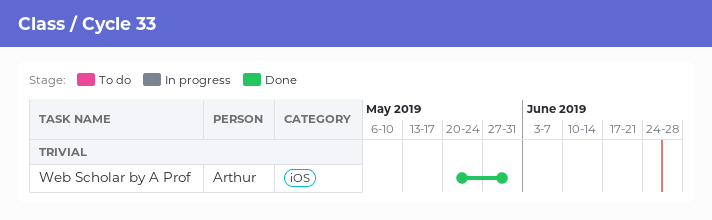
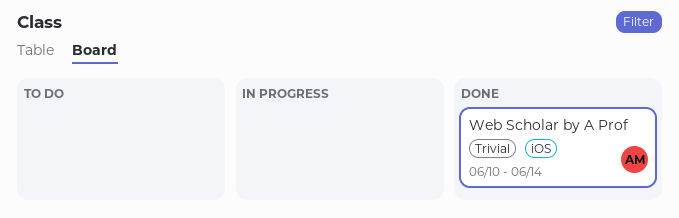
Web Scholar by A Prof, start: May 20 -> Jun 10
Web Scholar by A Prof, due: May 31 -> Jun 14

